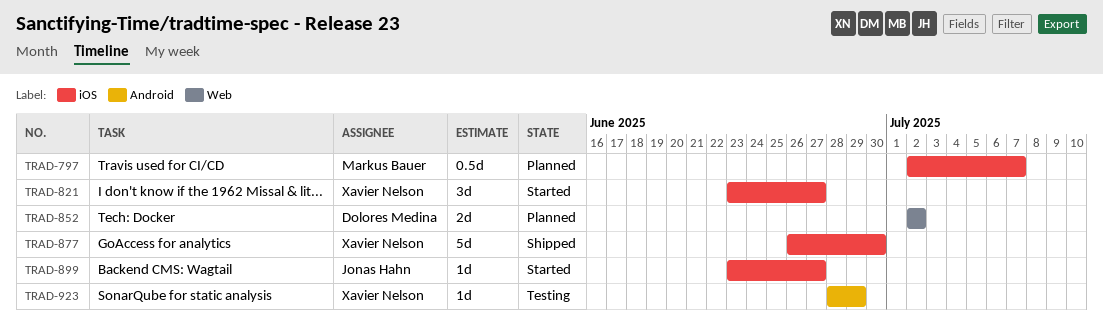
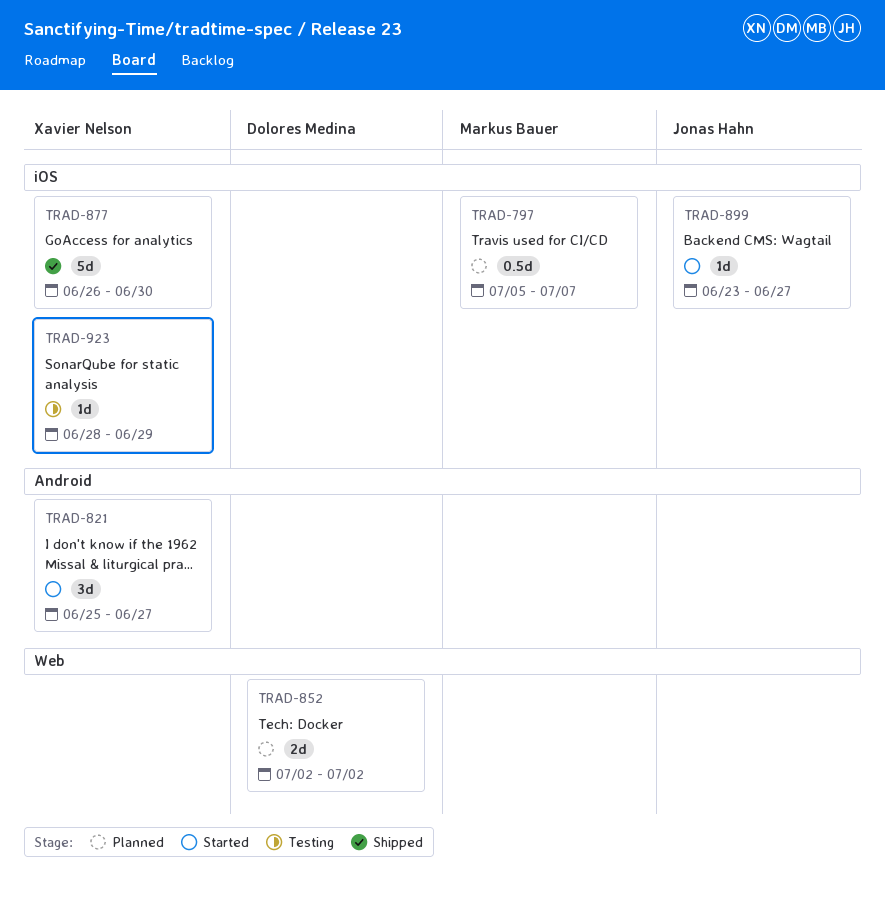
TRAD-797, start: Jul 2 -> Jul 5
TRAD-821, label: iOS -> Android
TRAD-821, start: Jun 23 -> Jun 25
TRAD-923, label: Android -> iOS

